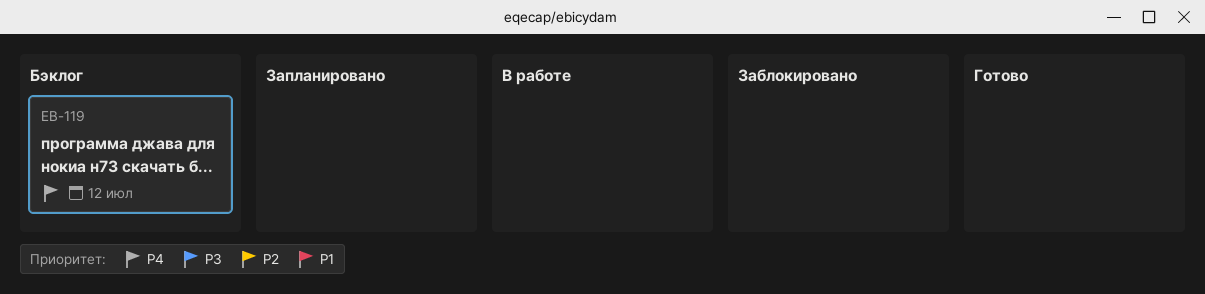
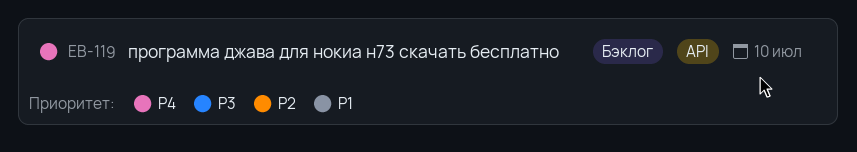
EB-119, due: Jul 12 -> Jul 10

